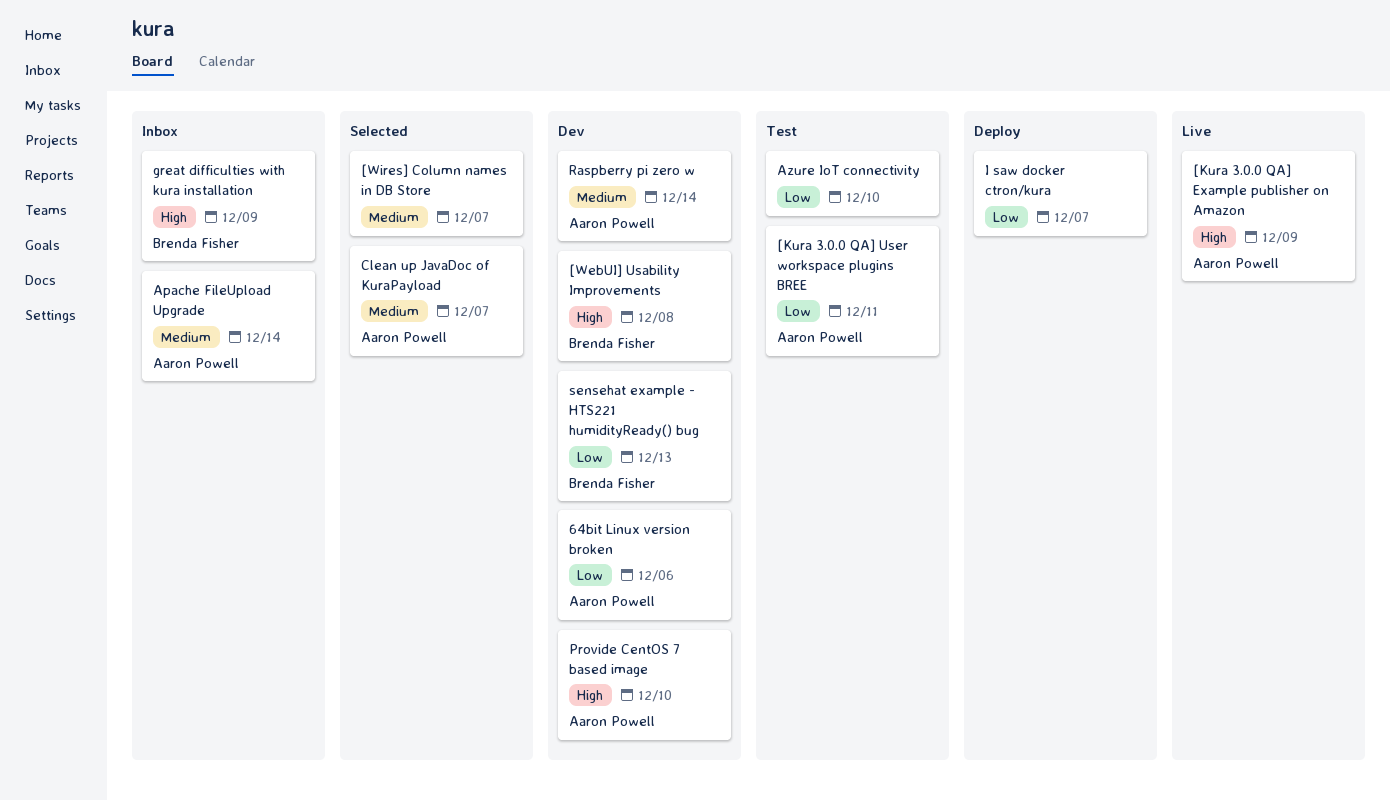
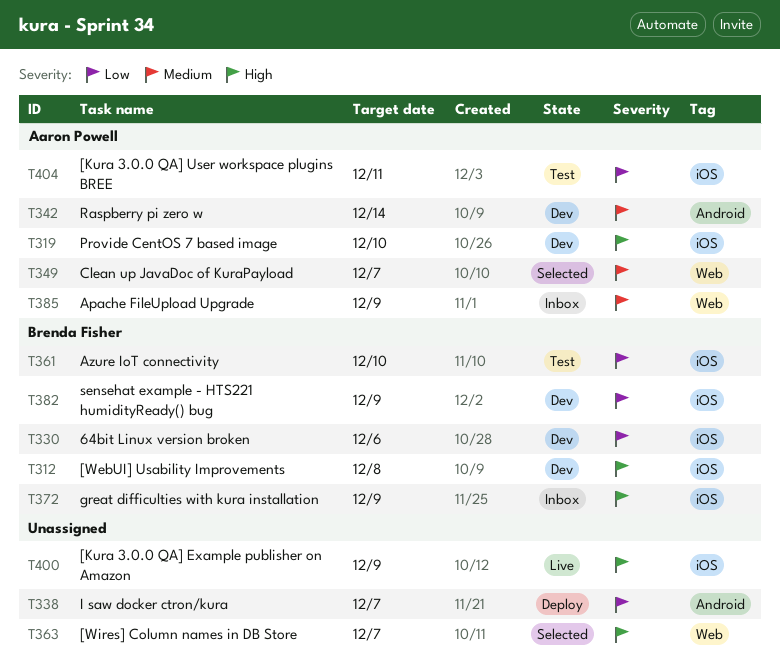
64bit Linux version broken, owner: Aaron Powell -> Brenda Fisher
[Kura 3.0.0 QA] Example publisher on Amazon, owner: Aaron Powell -> none
[Wires] Column names in DB Store, priority: Medium -> High
Apache FileUpload Upgrade, due: Dec 14 -> Dec 9
Azure IoT connectivity, owner: none -> Brenda Fisher
sensehat example - HTS221 humidityReady() bug, due: Dec 13 -> Dec 9

